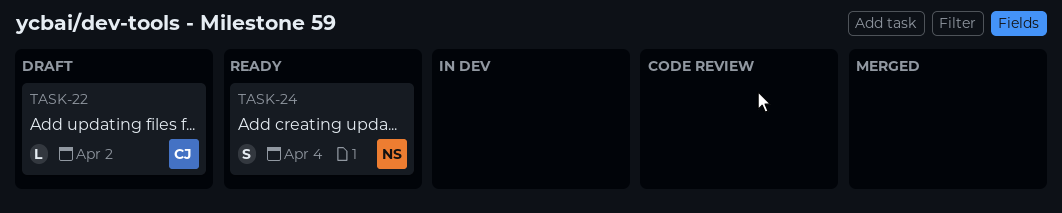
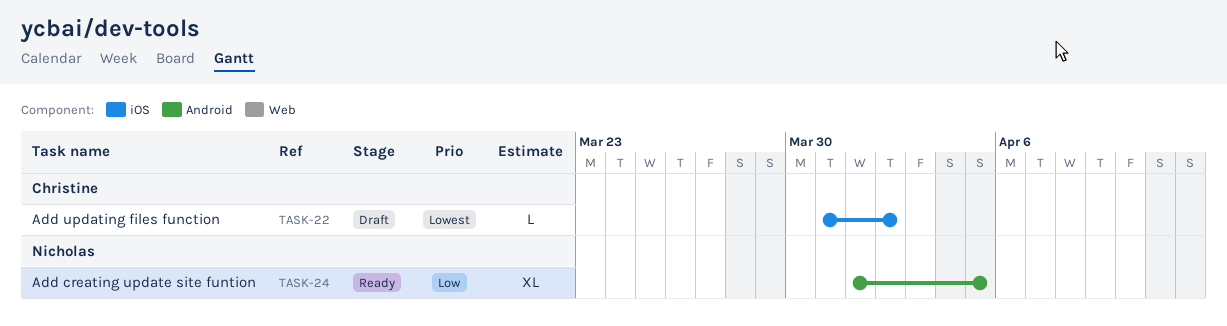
TASK-24, estimate: S -> XL
TASK-24, due: Apr 4 -> Apr 5

